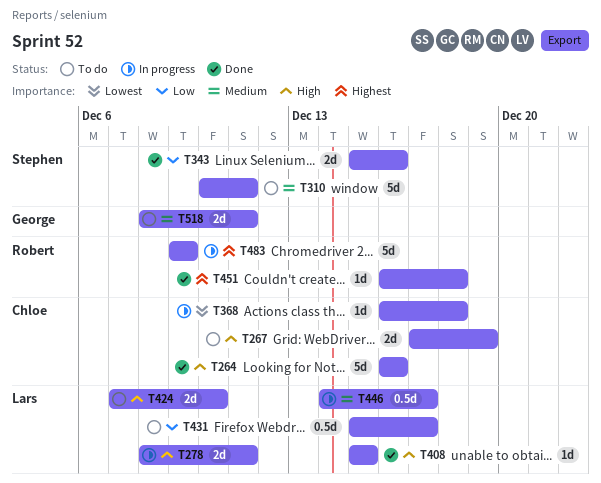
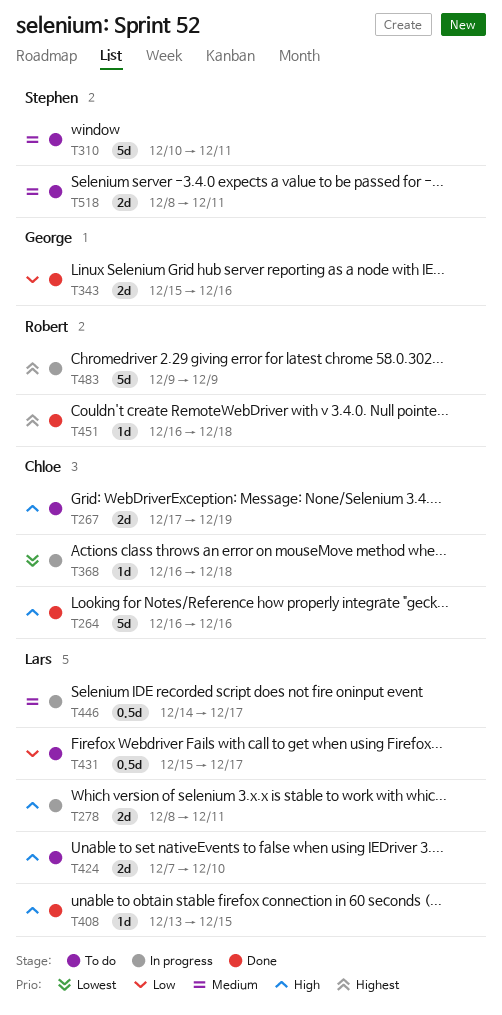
T343, owner: Stephen -> George
T408, start: Dec 15 -> Dec 13
T518, owner: George -> Stephen

